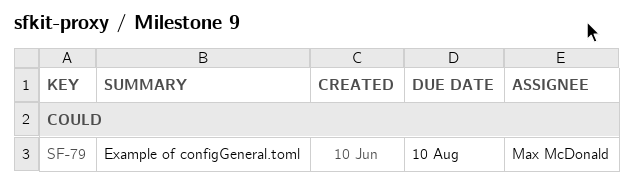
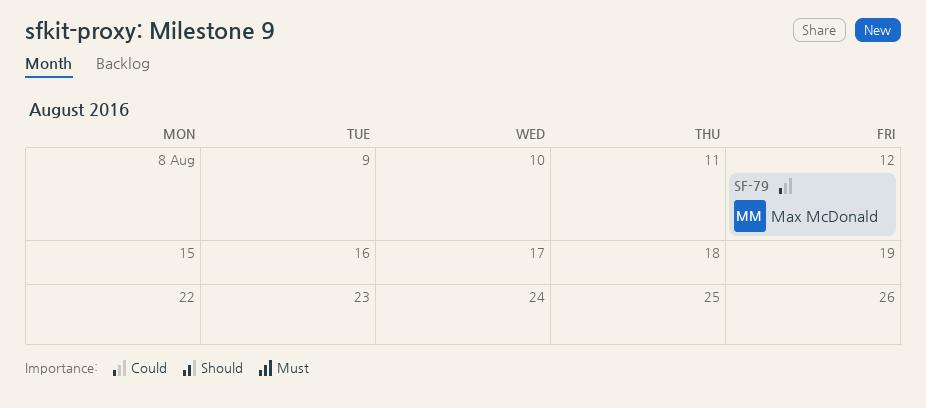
SF-79, due: Aug 10 -> Aug 12

